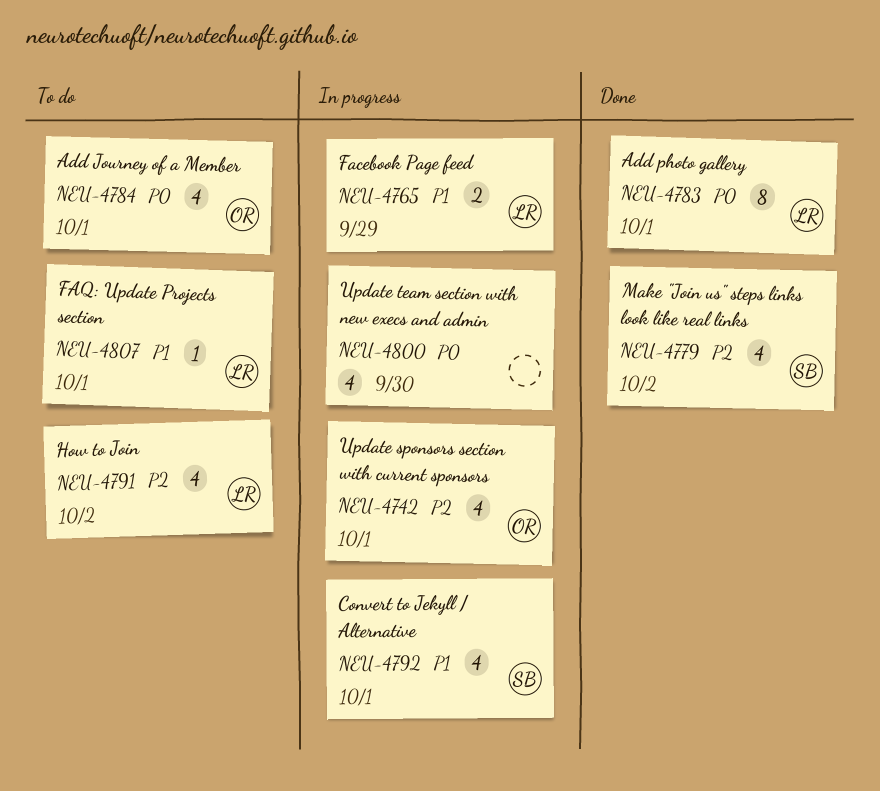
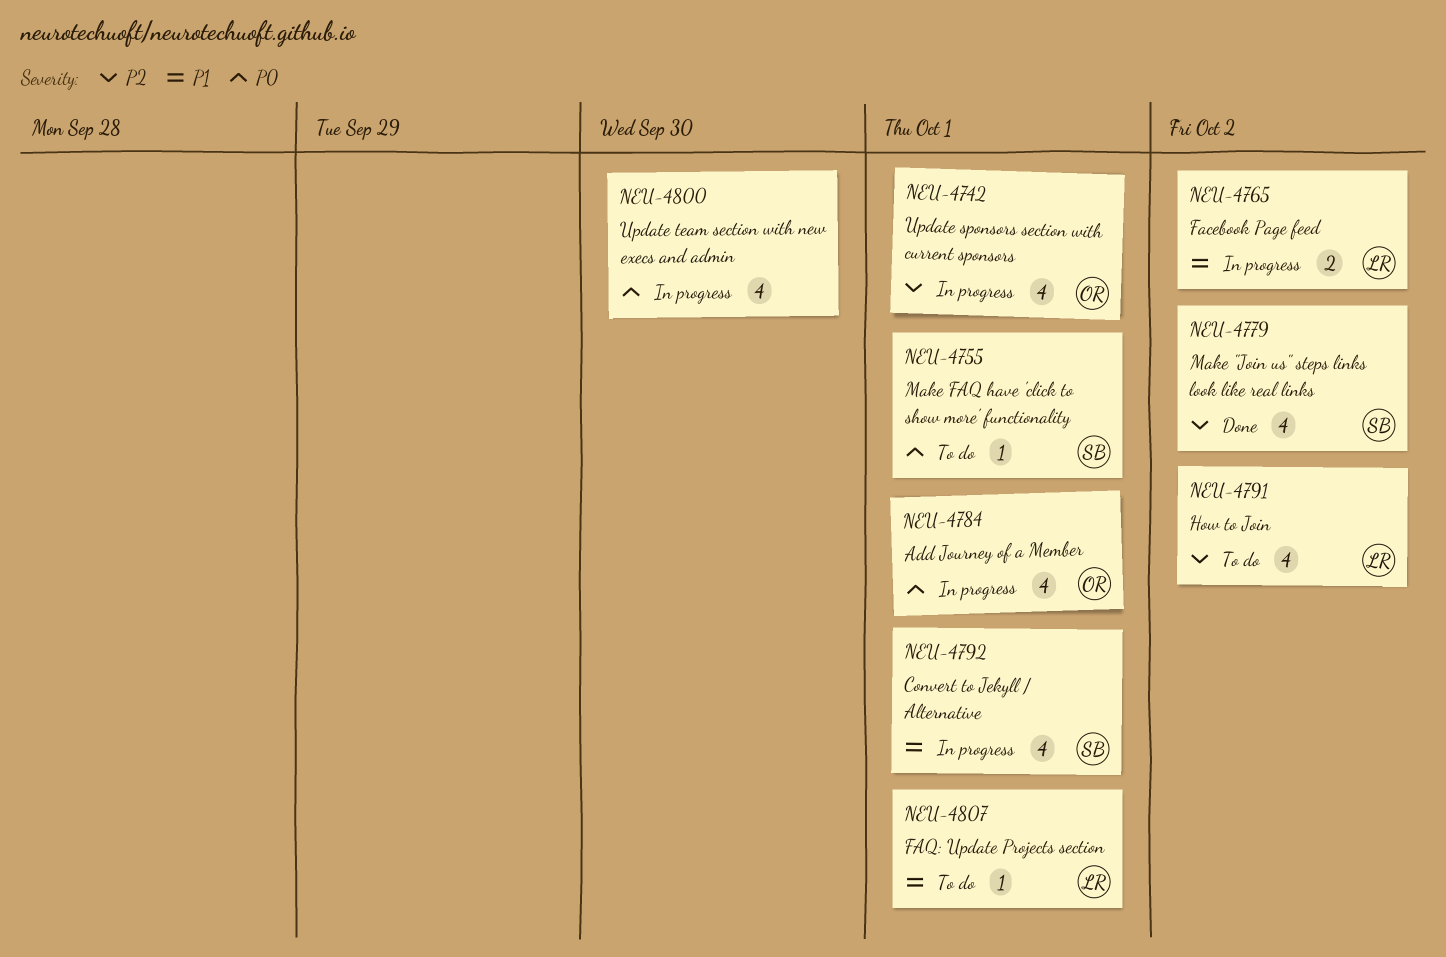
NEU-4755: none -> present
NEU-4765, due: Sep 29 -> Oct 2
NEU-4783: present -> none
NEU-4784, status: To do -> In progress

